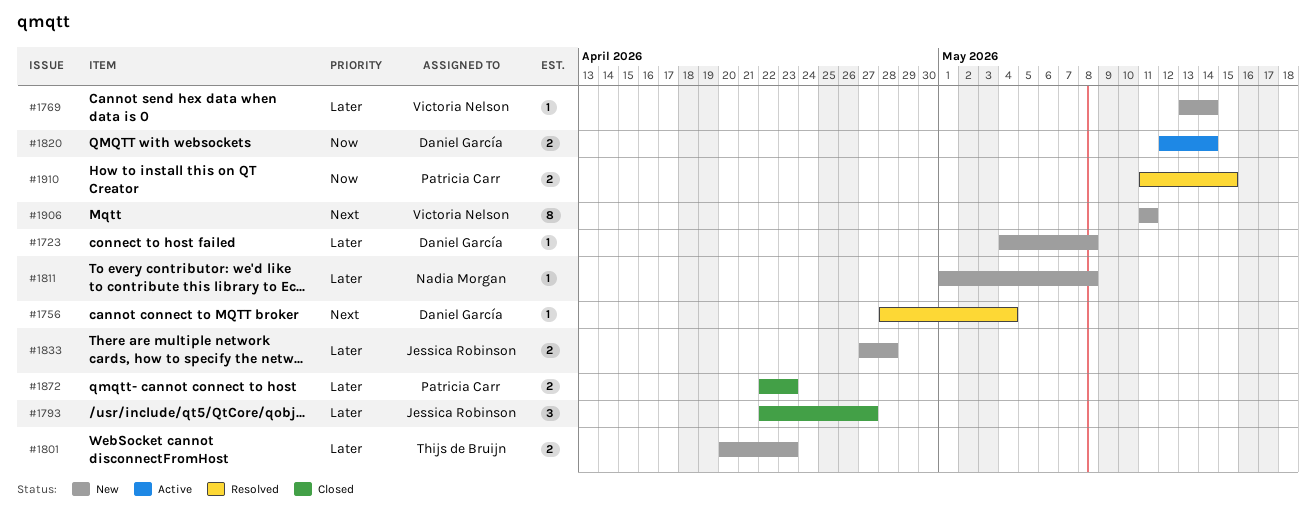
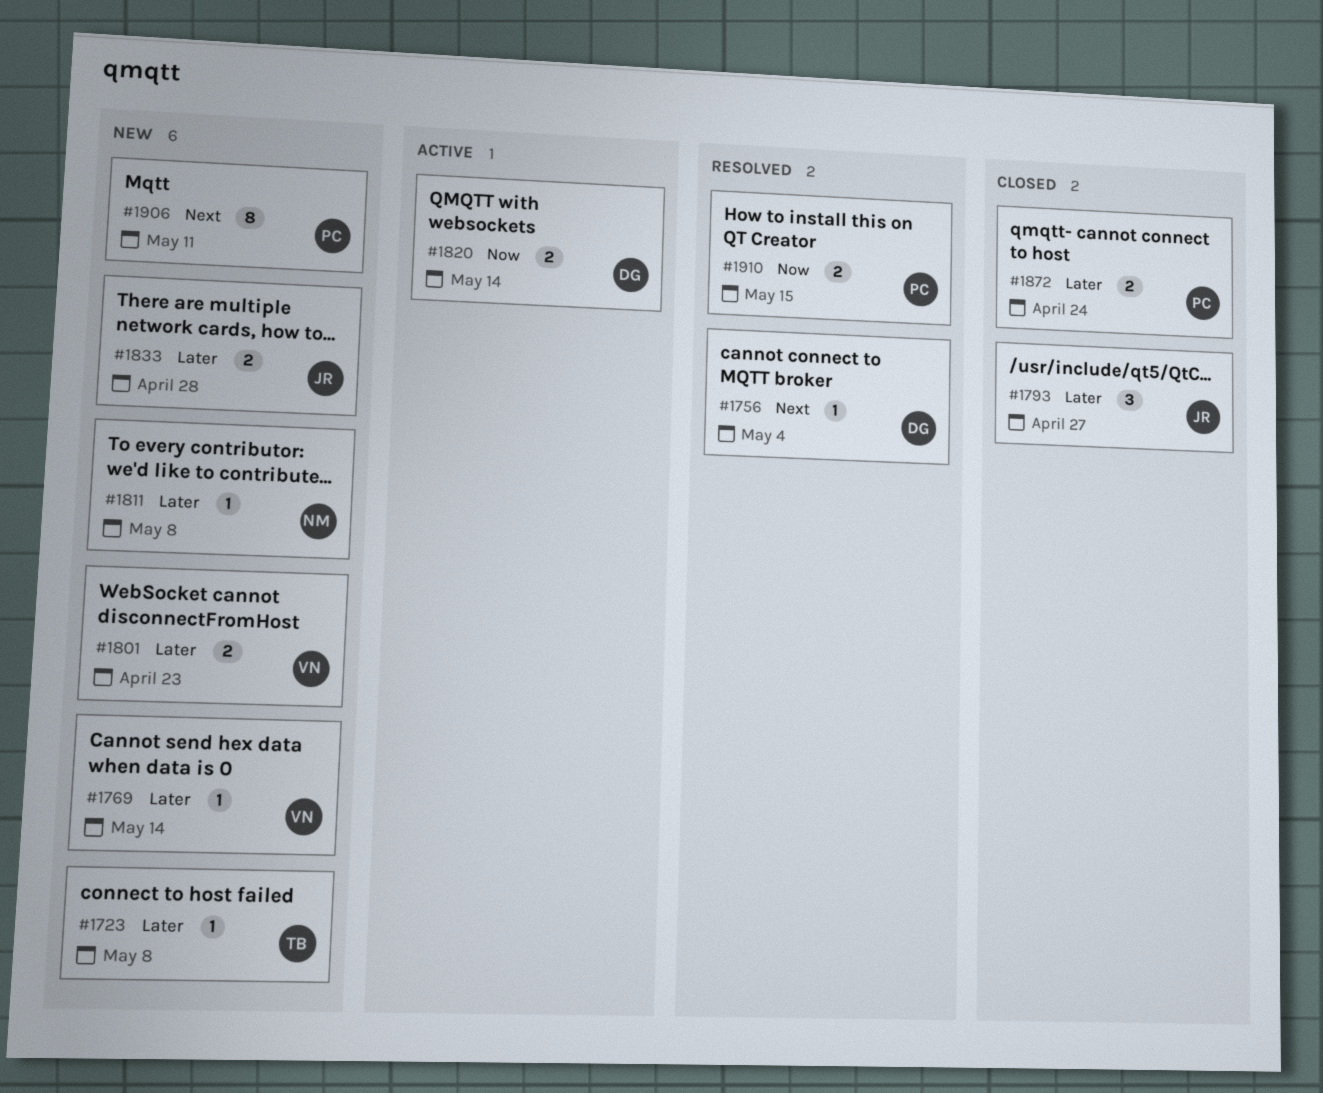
#1723, owner: Daniel García -> Thijs de Bruijn
#1801, owner: Thijs de Bruijn -> Victoria Nelson
#1872, due: Apr 23 -> Apr 24
#1906, owner: Victoria Nelson -> Patricia Carr

